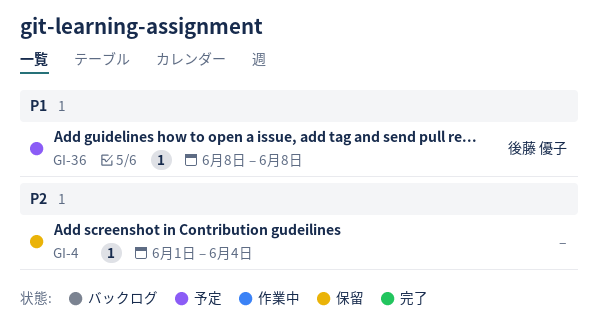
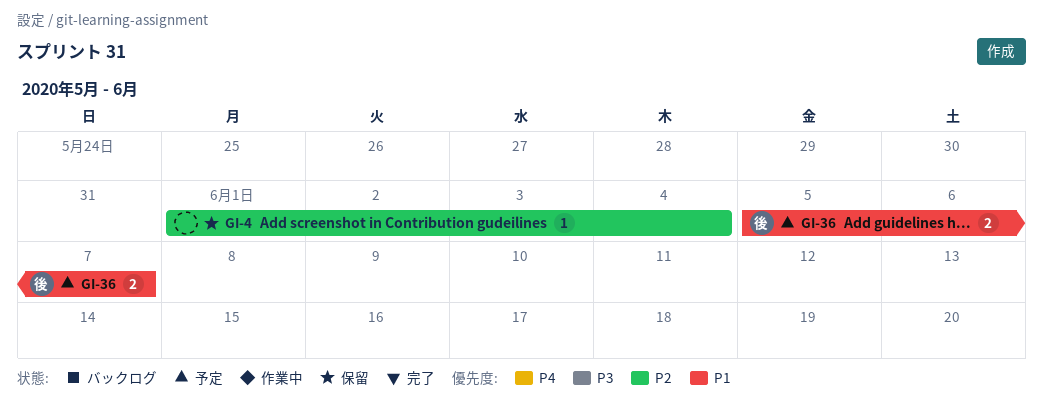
GI-36, estimate: 1 -> 2
GI-36, start: Jun 8 -> Jun 5
GI-36, due: Jun 8 -> Jun 7

